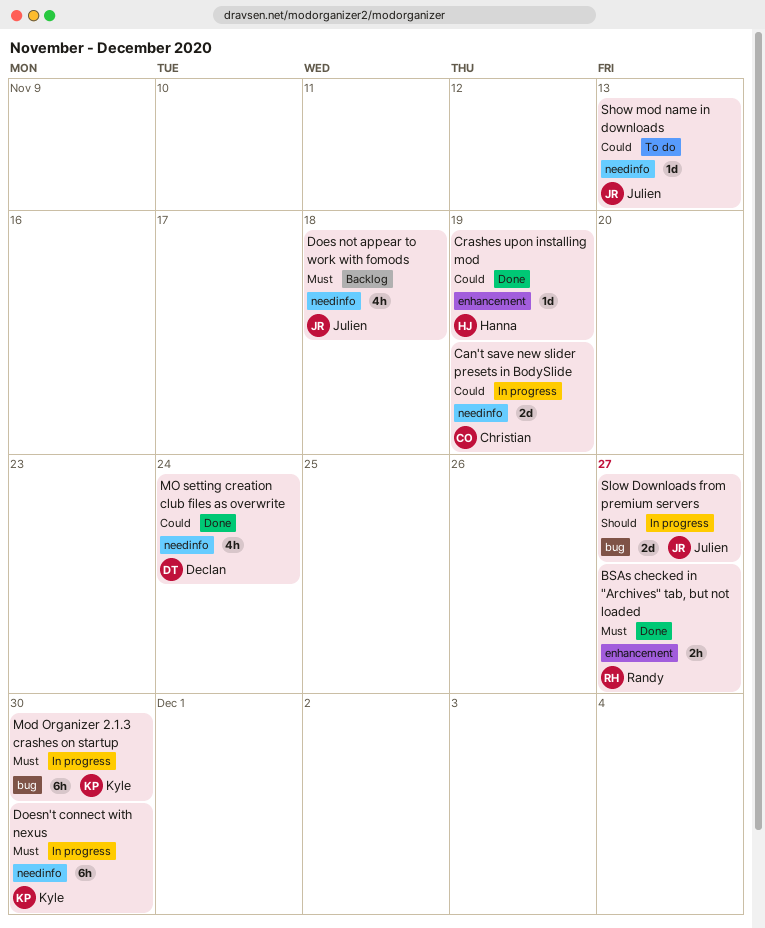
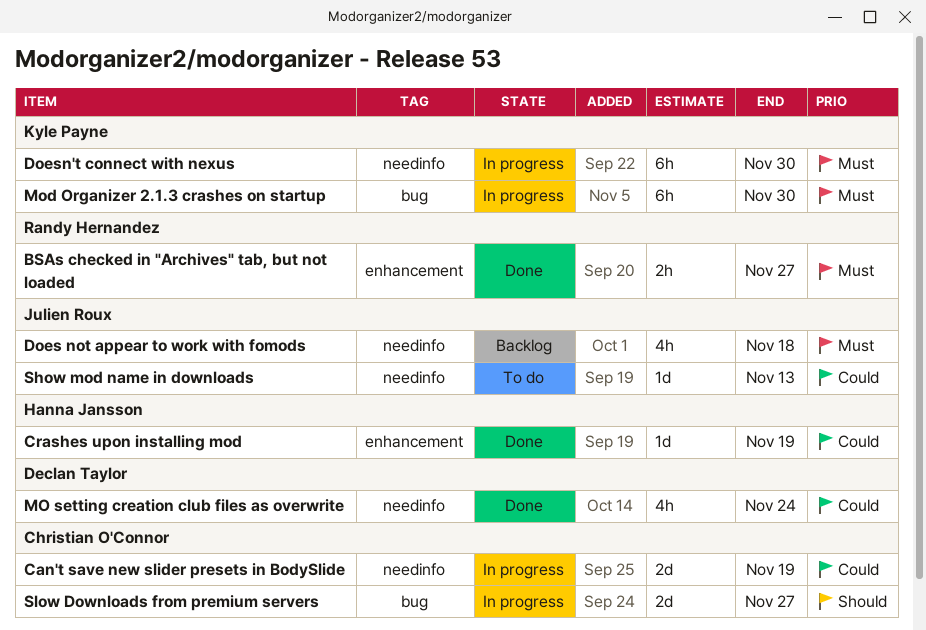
Slow Downloads from premium servers, owner: Julien Roux -> Christian O'Connor

